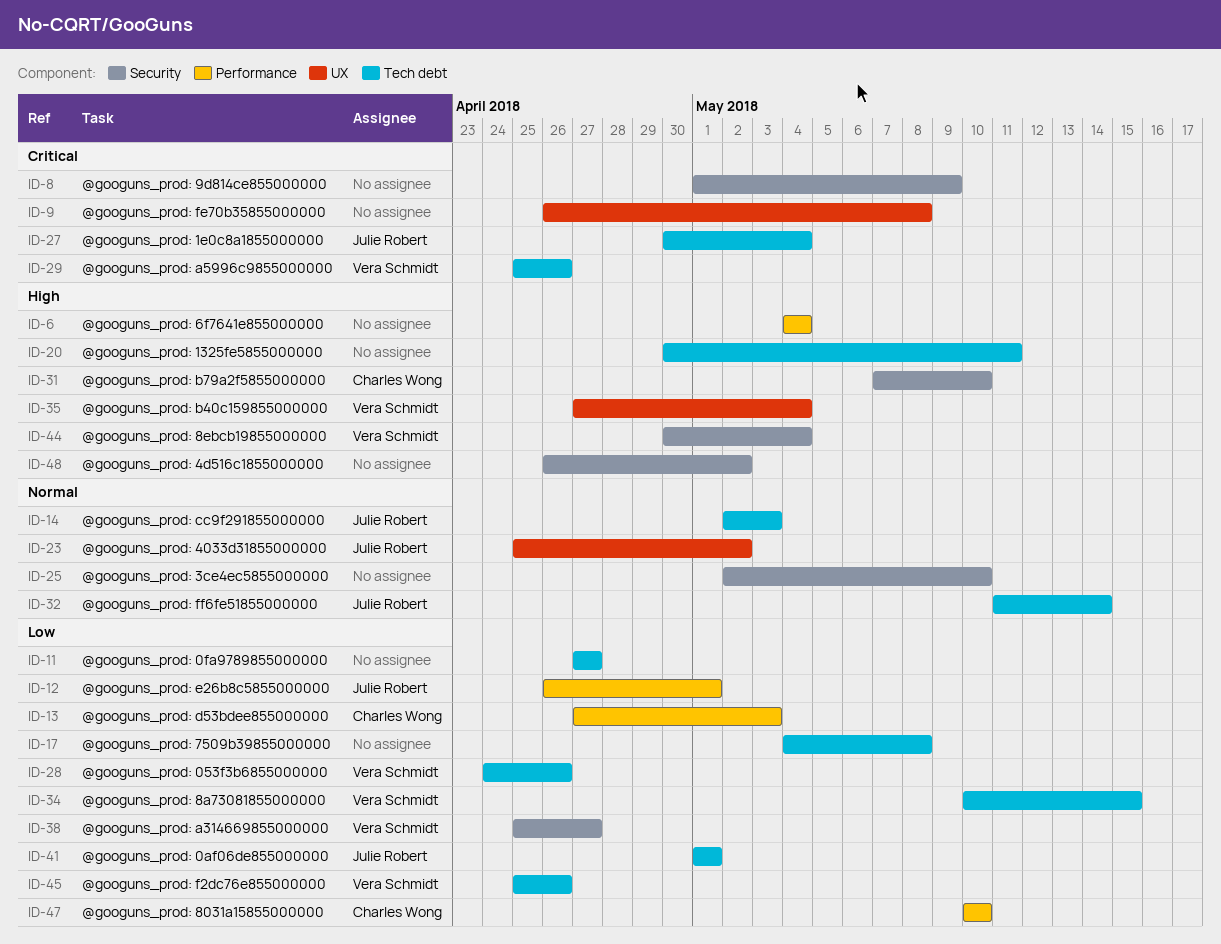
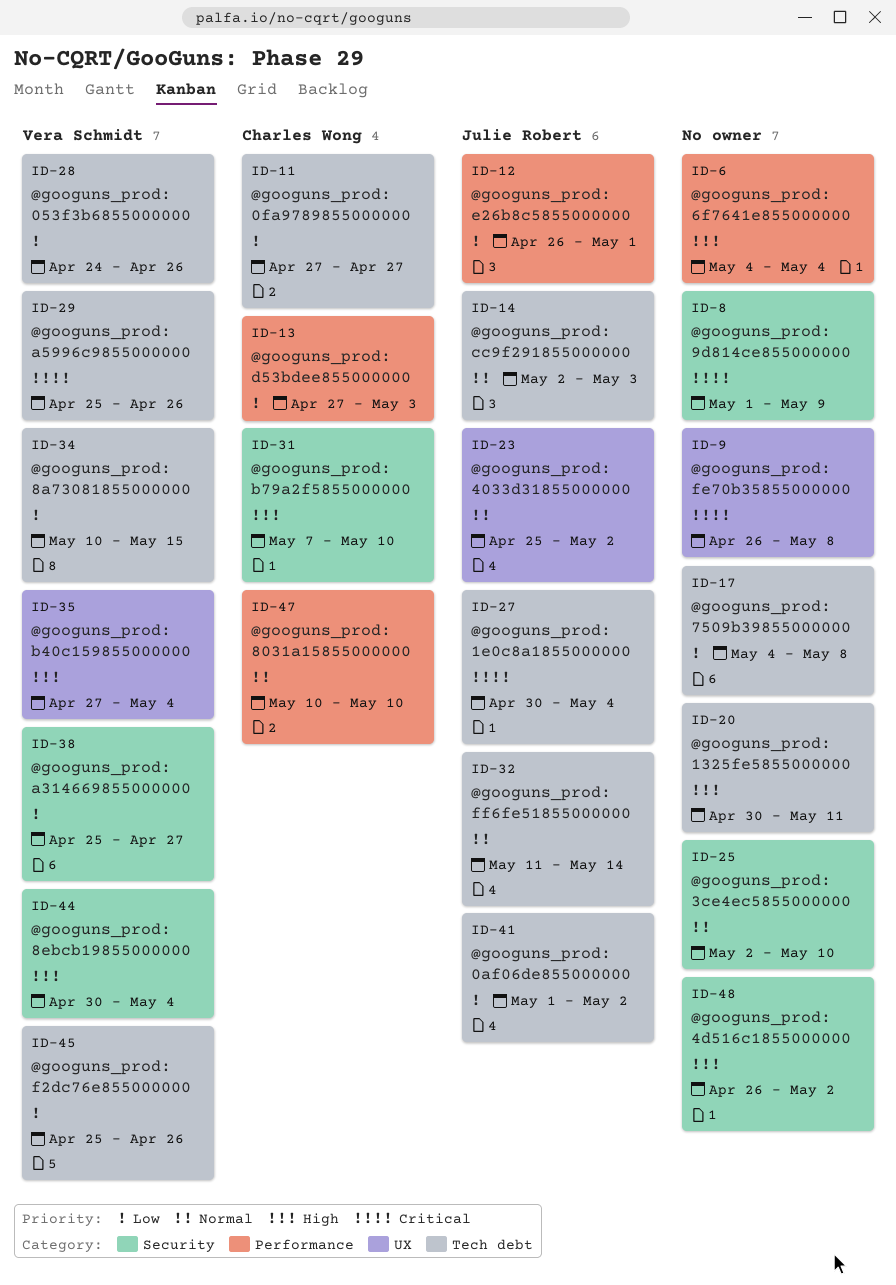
ID-11, owner: none -> Charles Wong
ID-41, due: May 1 -> May 2
ID-47, priority: Low -> Normal

